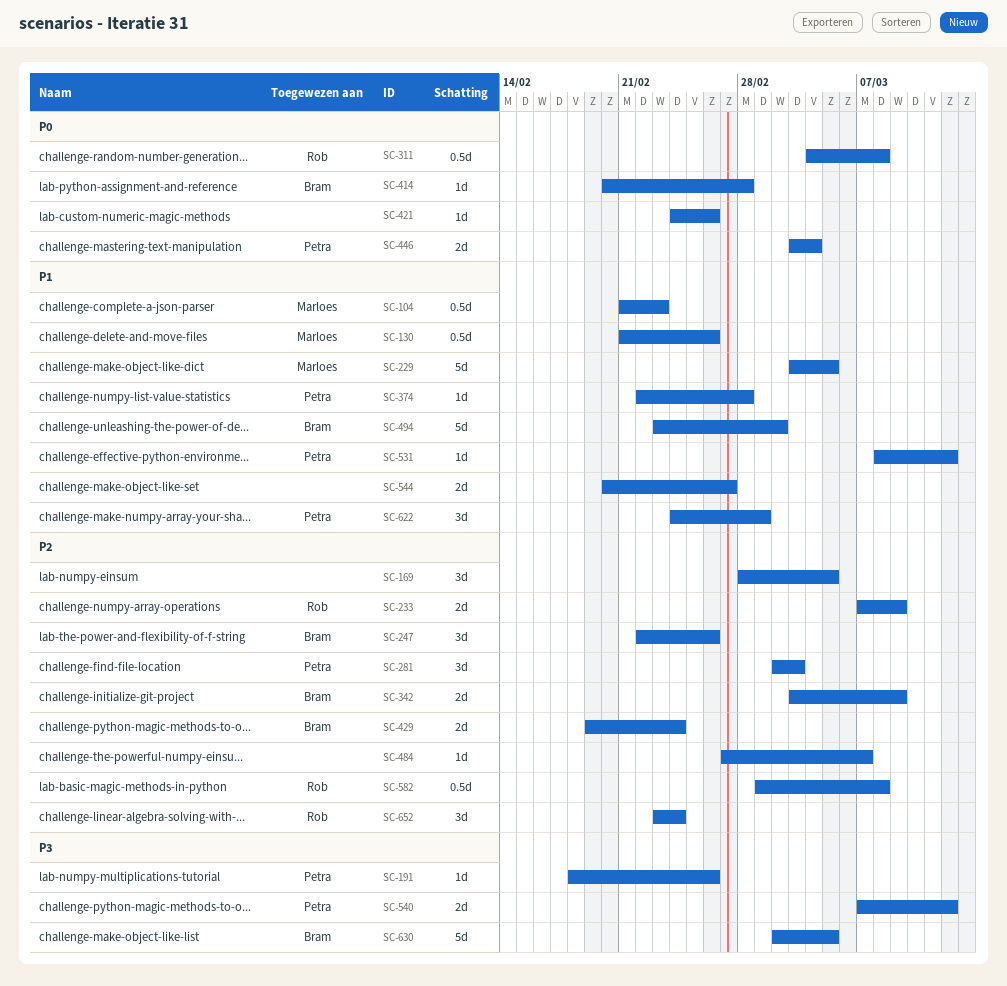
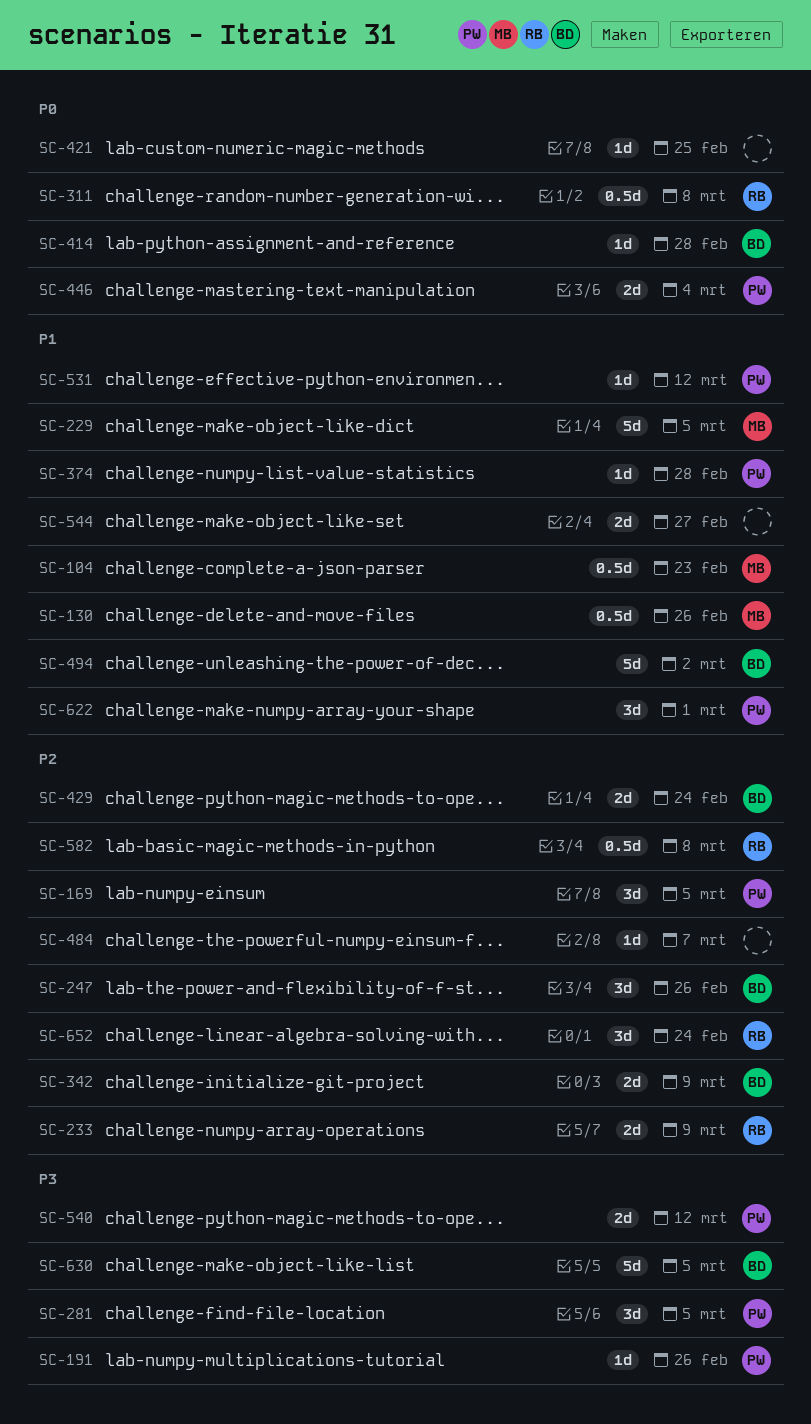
SC-169, owner: none -> Petra
SC-281, priority: P2 -> P3
SC-281, due: Mar 3 -> Mar 5
SC-421, due: Feb 26 -> Feb 25

